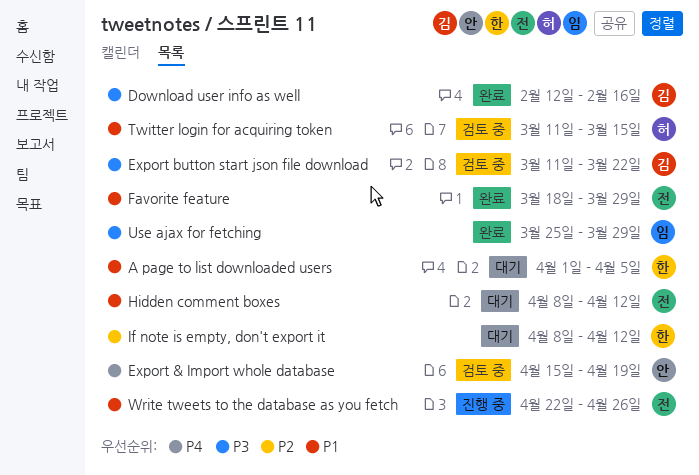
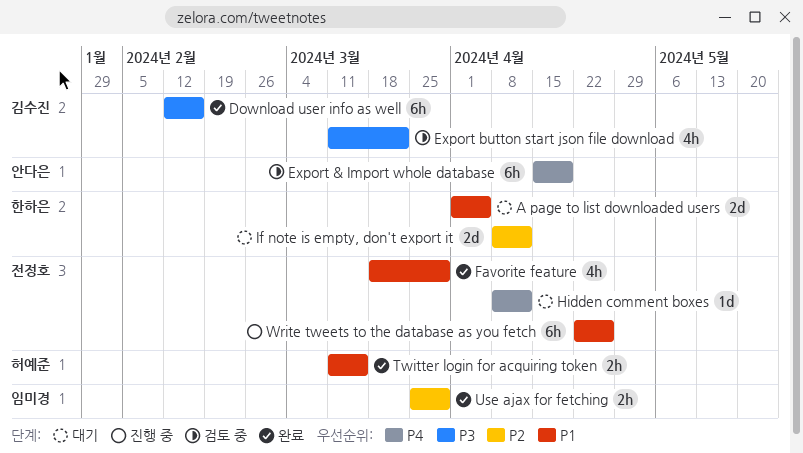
Hidden comment boxes, priority: P1 -> P4
Twitter login for acquiring token, status: 검토 중 -> 완료
Use ajax for fetching, priority: P3 -> P2

